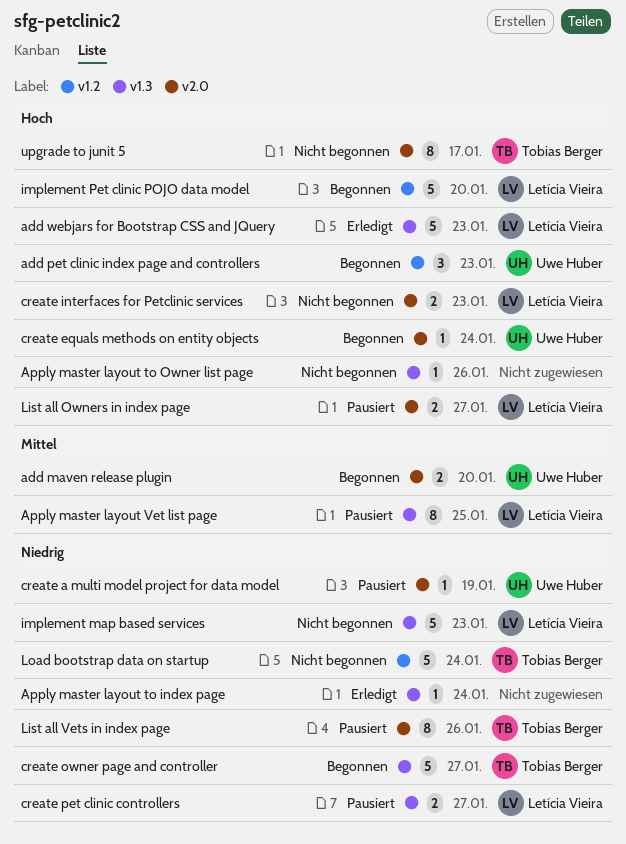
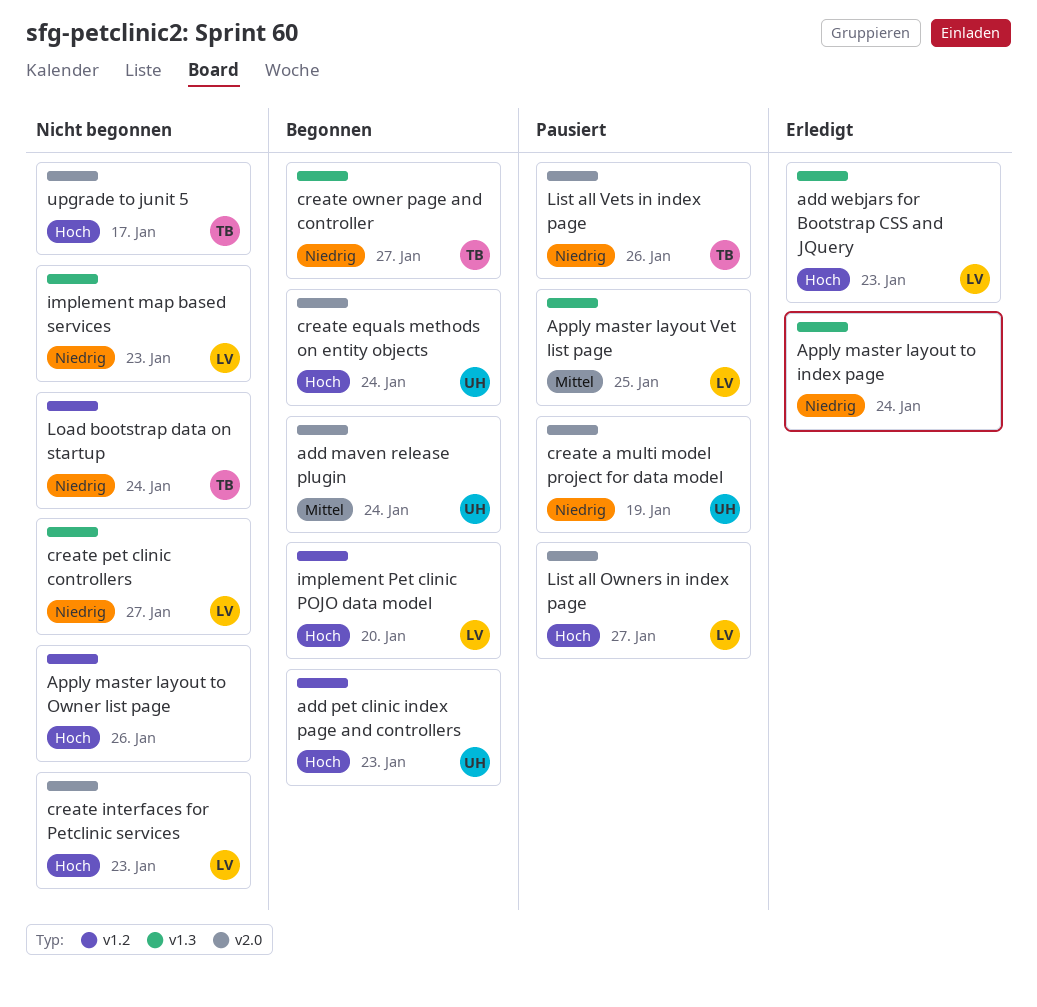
add maven release plugin, due: Jan 20 -> Jan 24
Apply master layout to Owner list page, label: v1.3 -> v1.2
create pet clinic controllers, status: Pausiert -> Nicht begonnen

